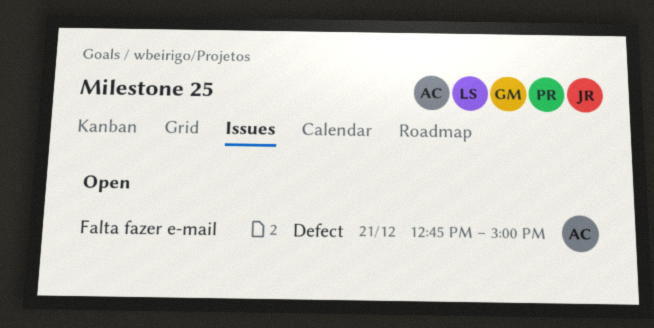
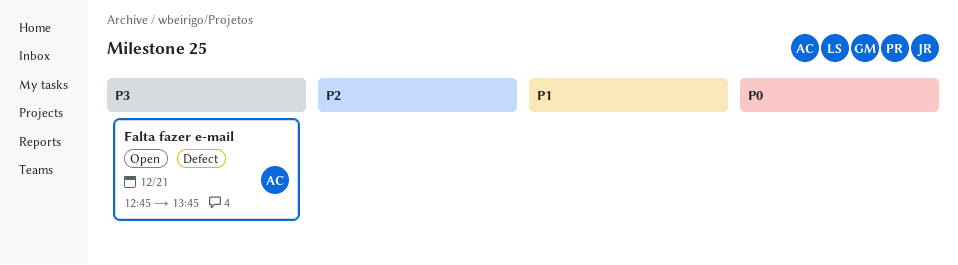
Falta fazer e-mail, ends: 15:00 -> 13:45

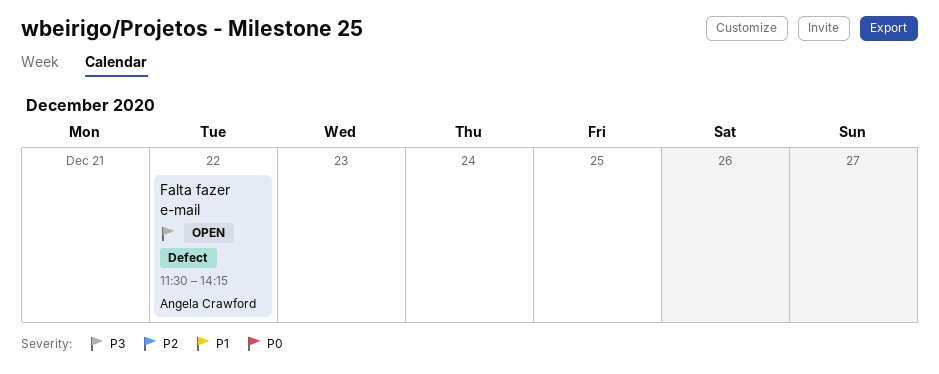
Falta fazer e-mail, day: Dec 21 -> Dec 22
Falta fazer e-mail, begins: 12:45 -> 11:30
Falta fazer e-mail, ends: 13:45 -> 14:15

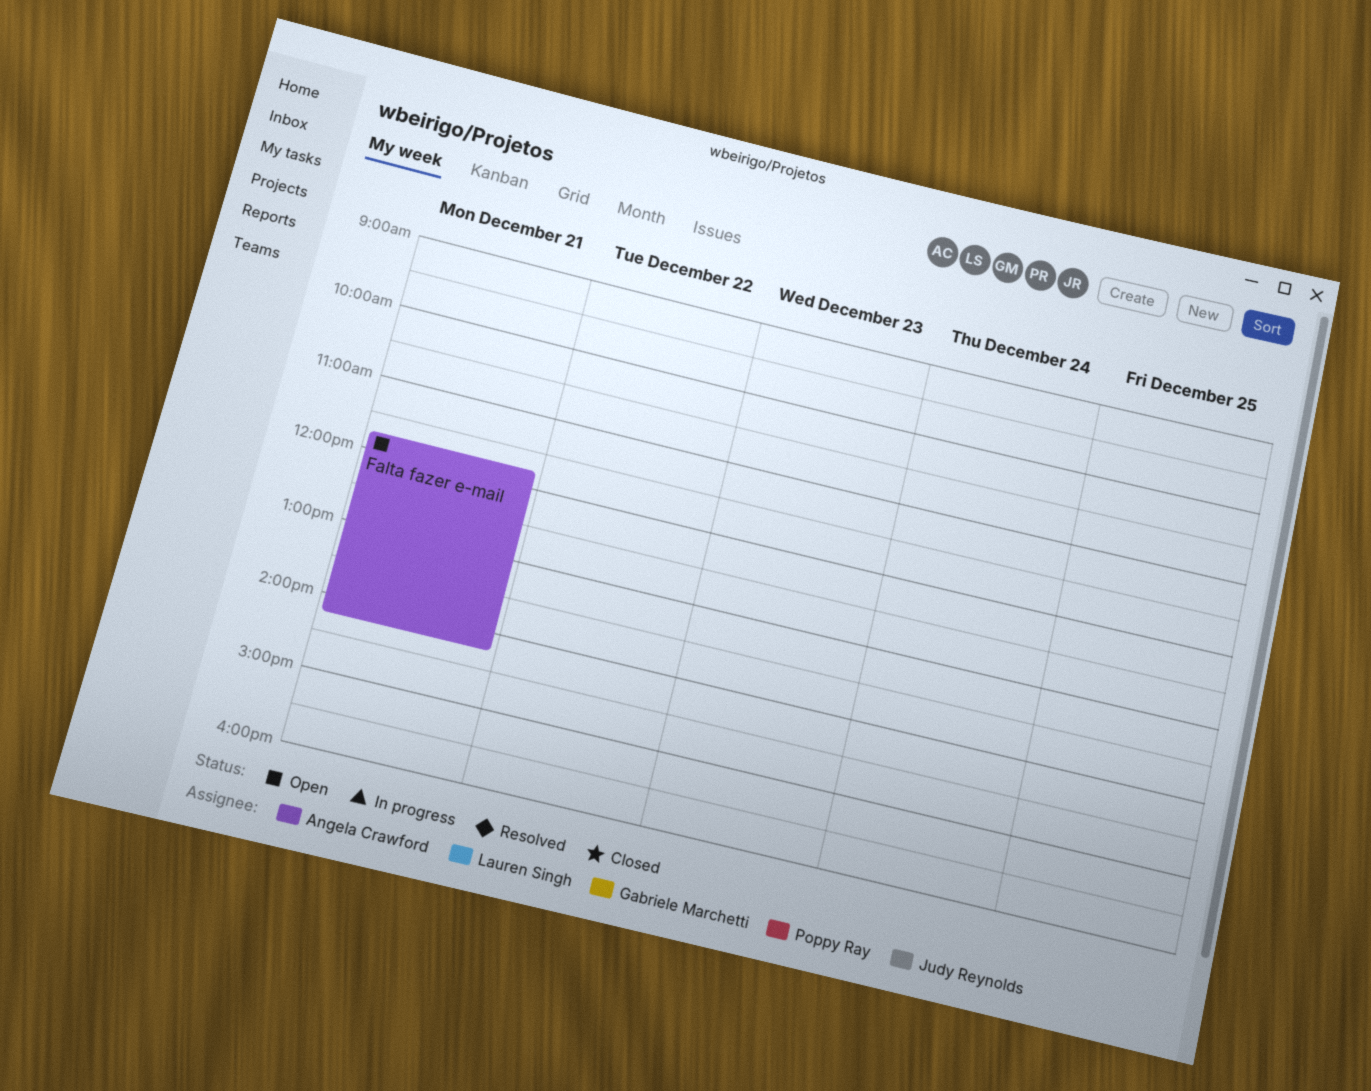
Falta fazer e-mail, day: Dec 22 -> Dec 21
Falta fazer e-mail, begins: 11:30 -> 11:45

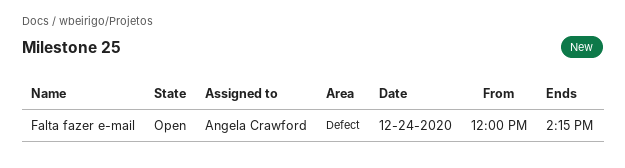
Falta fazer e-mail, day: Dec 21 -> Dec 24
Falta fazer e-mail, begins: 11:45 -> 12:00

